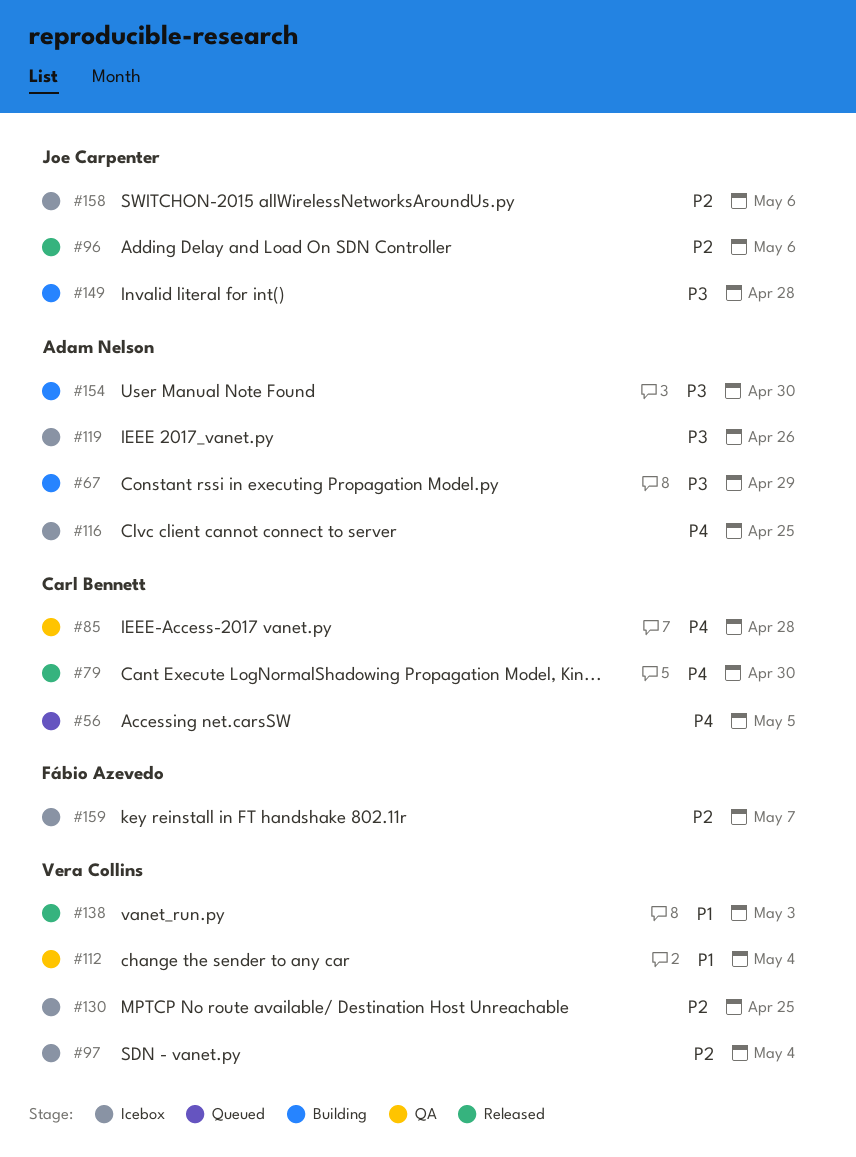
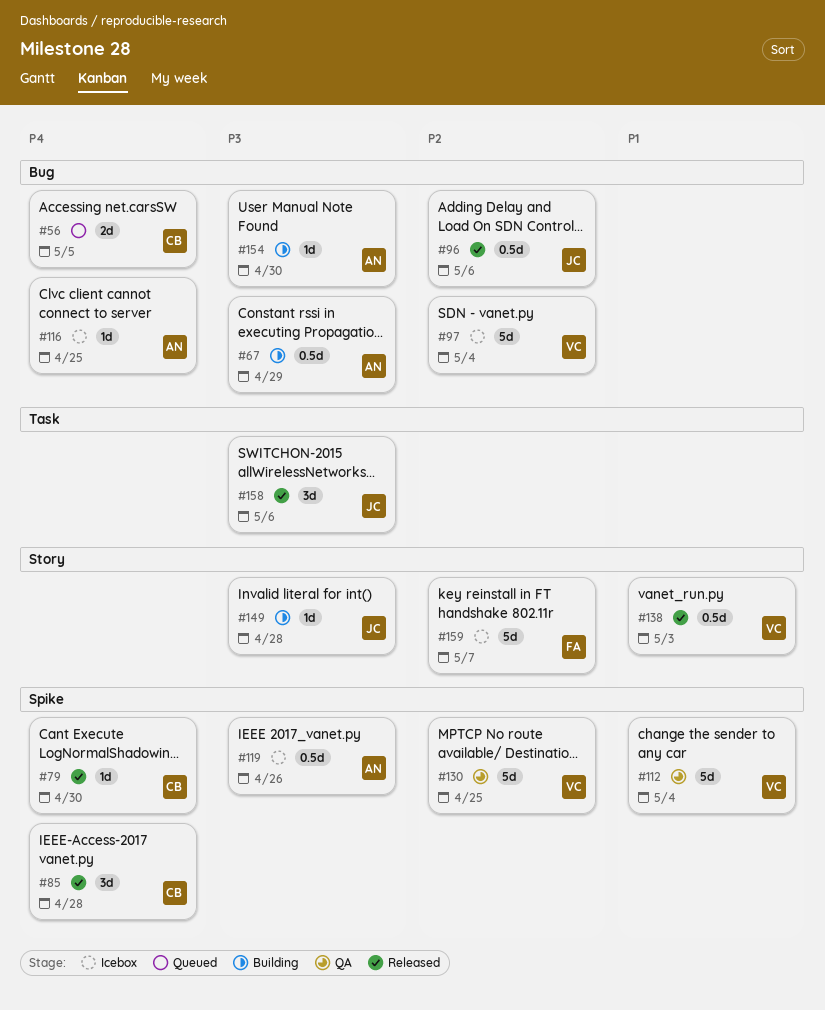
#85, status: QA -> Released
#130, status: Icebox -> QA
#158, status: Icebox -> Released
#158, priority: P2 -> P3

